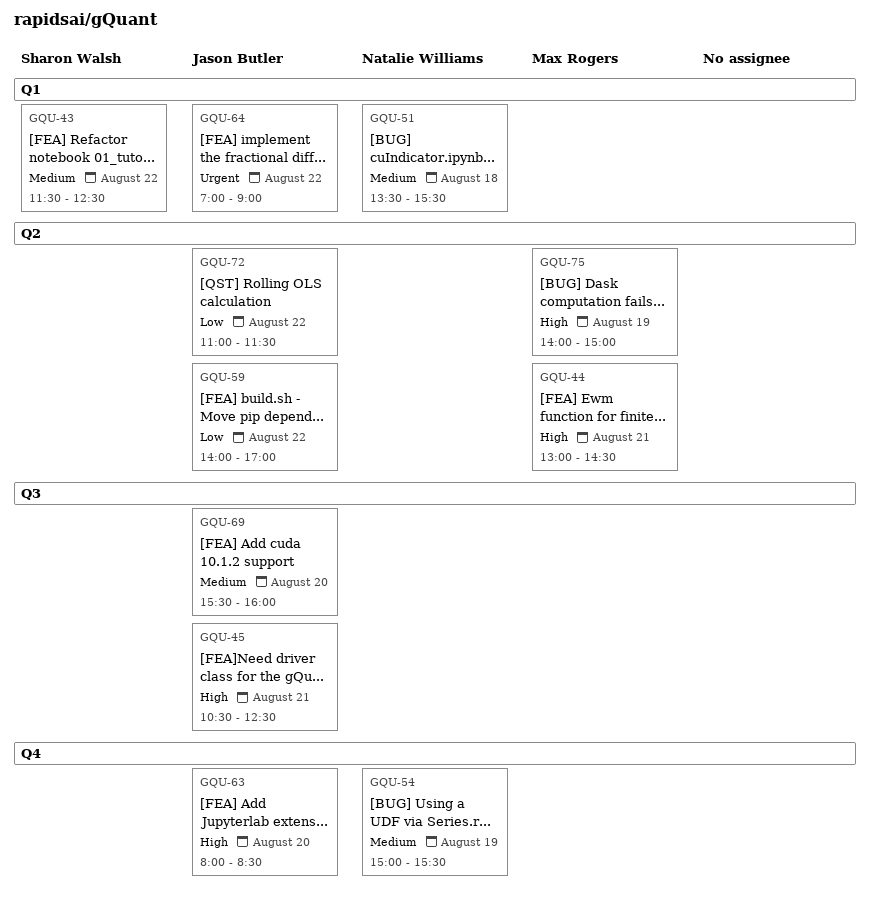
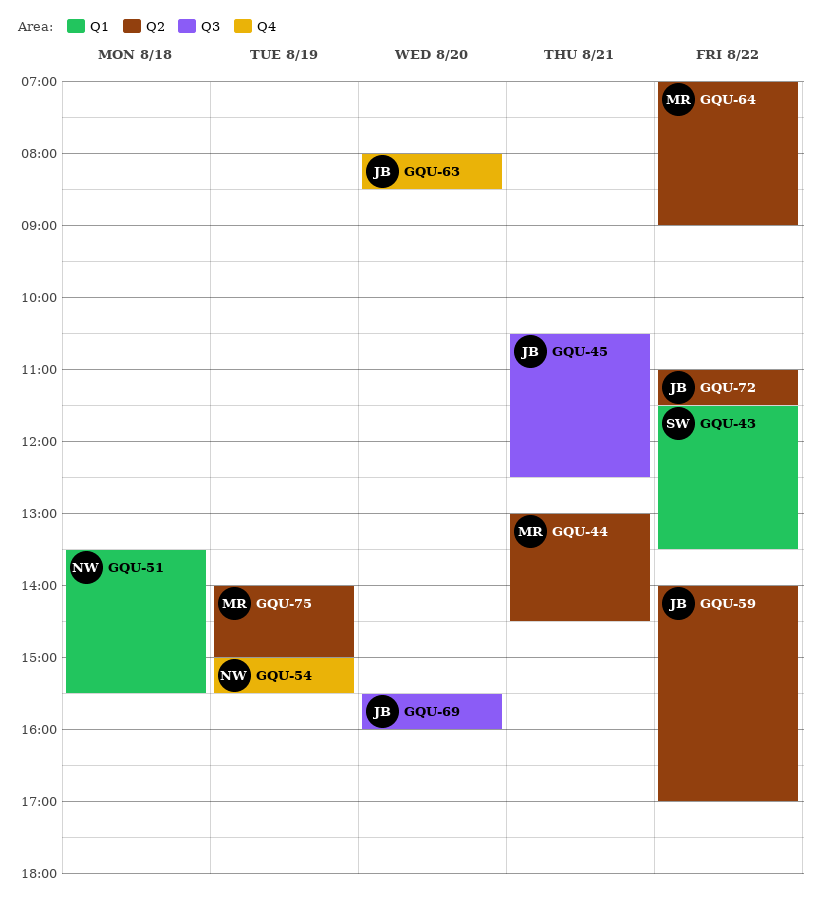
GQU-43, ends: 12:30 -> 13:30
GQU-64, owner: Jason Butler -> Max Rogers
GQU-64, label: Q1 -> Q2

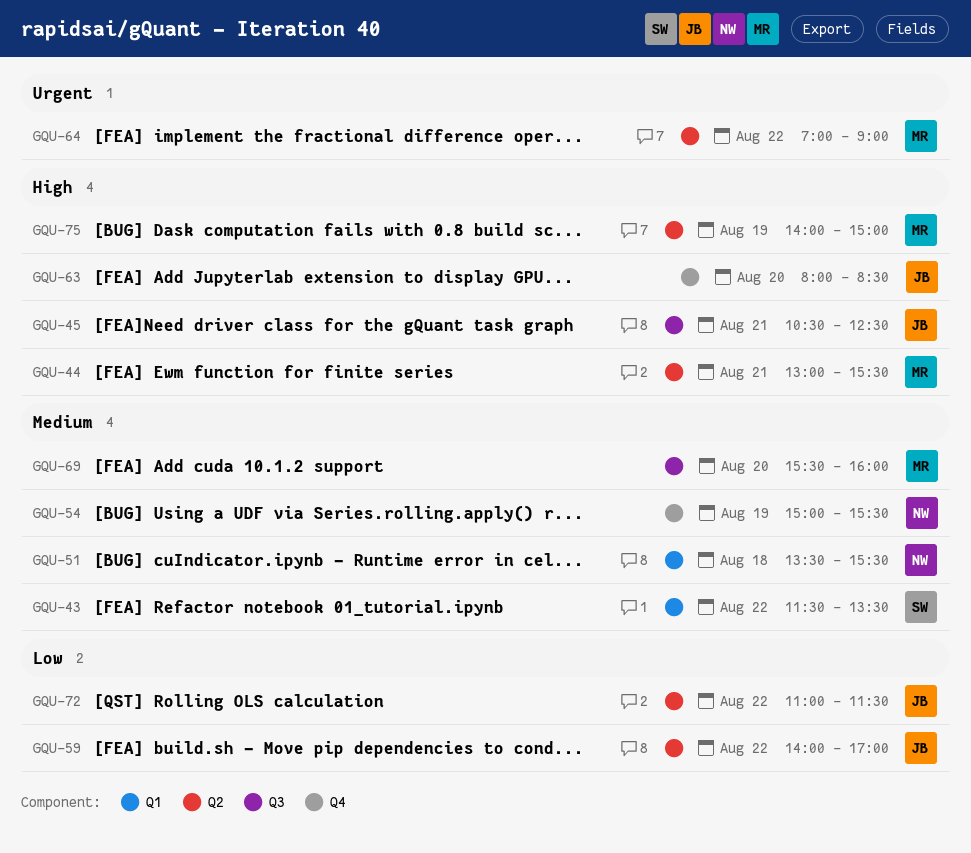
GQU-44, ends: 14:30 -> 15:30
GQU-69, owner: JB -> MR

